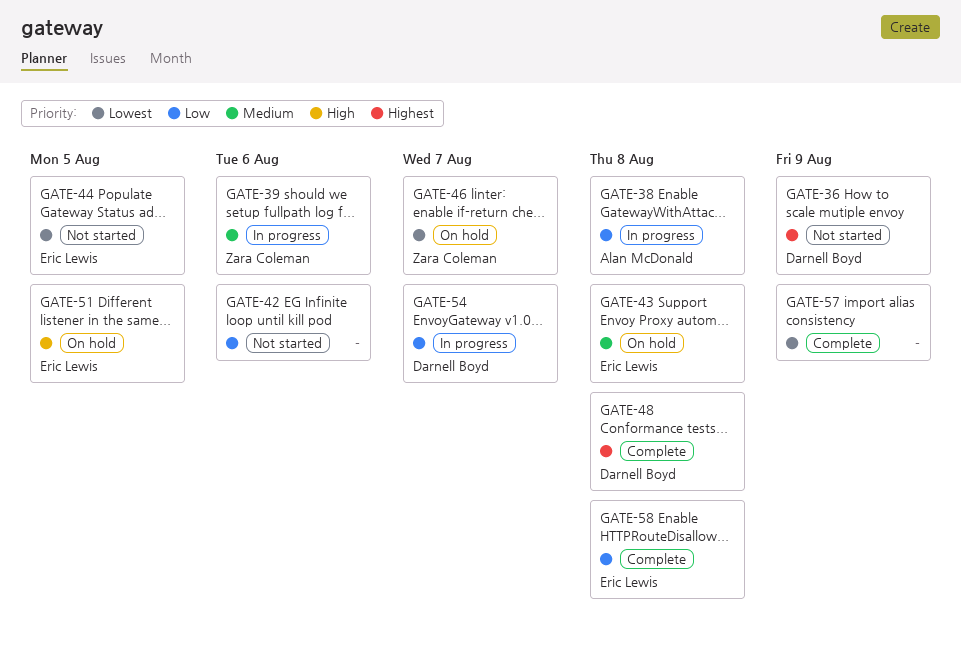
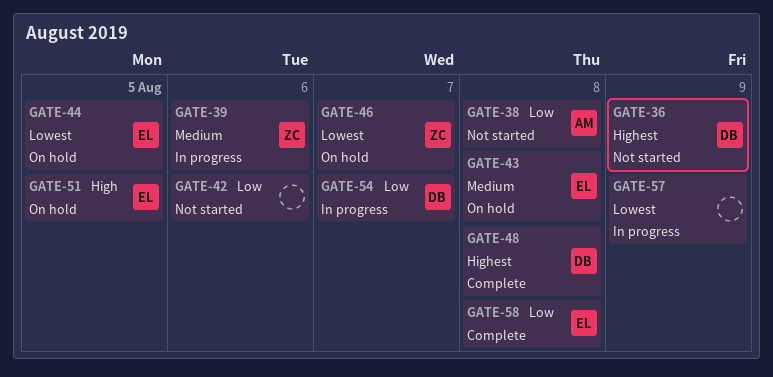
GATE-38, status: In progress -> Not started
GATE-44, status: Not started -> On hold
GATE-57, status: Complete -> In progress

